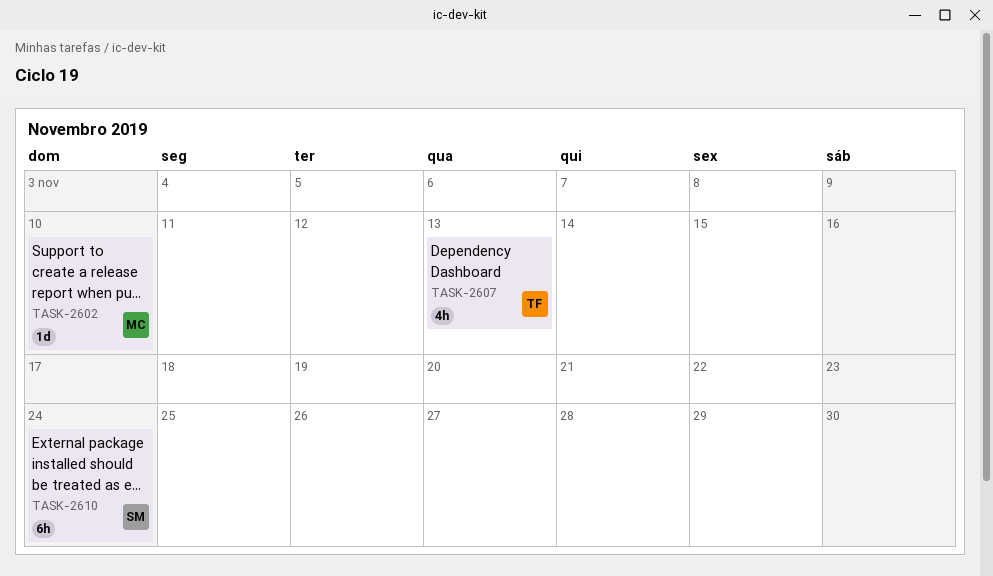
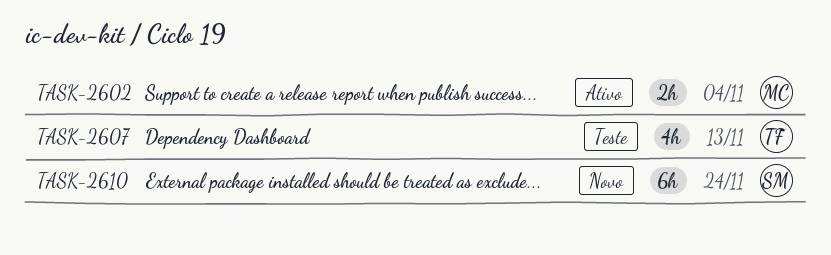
TASK-2602, estimate: 1d -> 2h
TASK-2602, due: Nov 10 -> Nov 4

